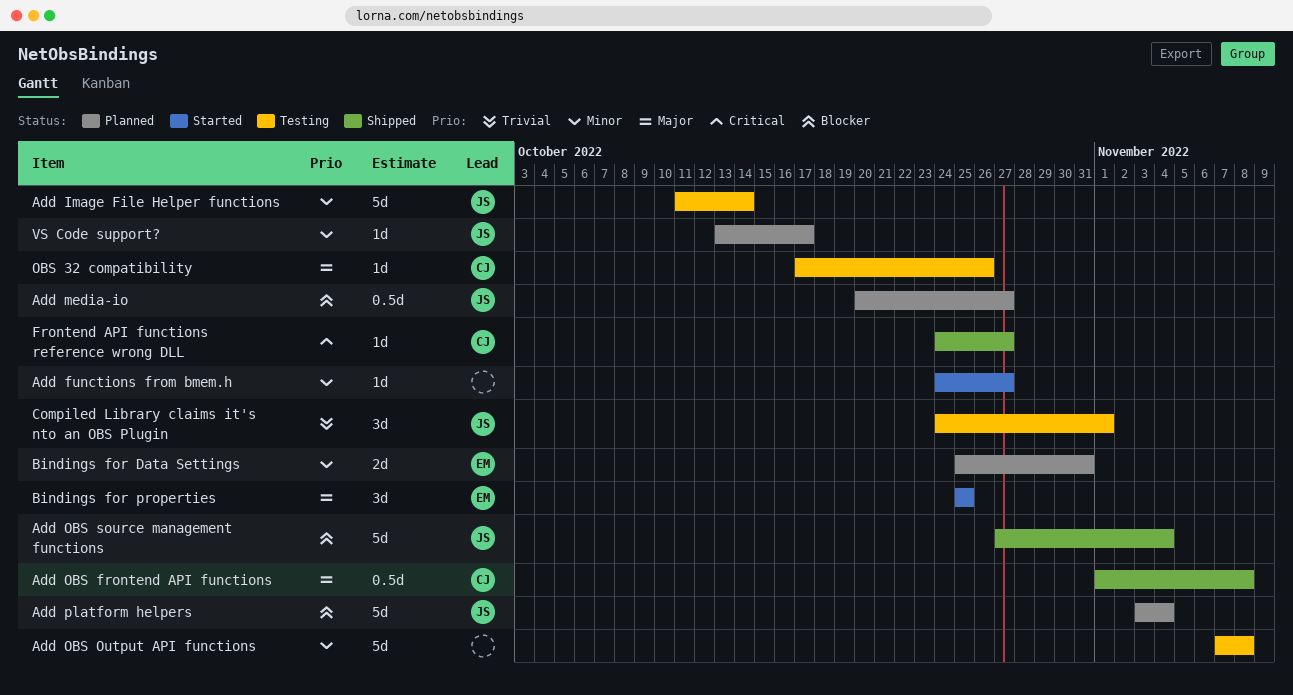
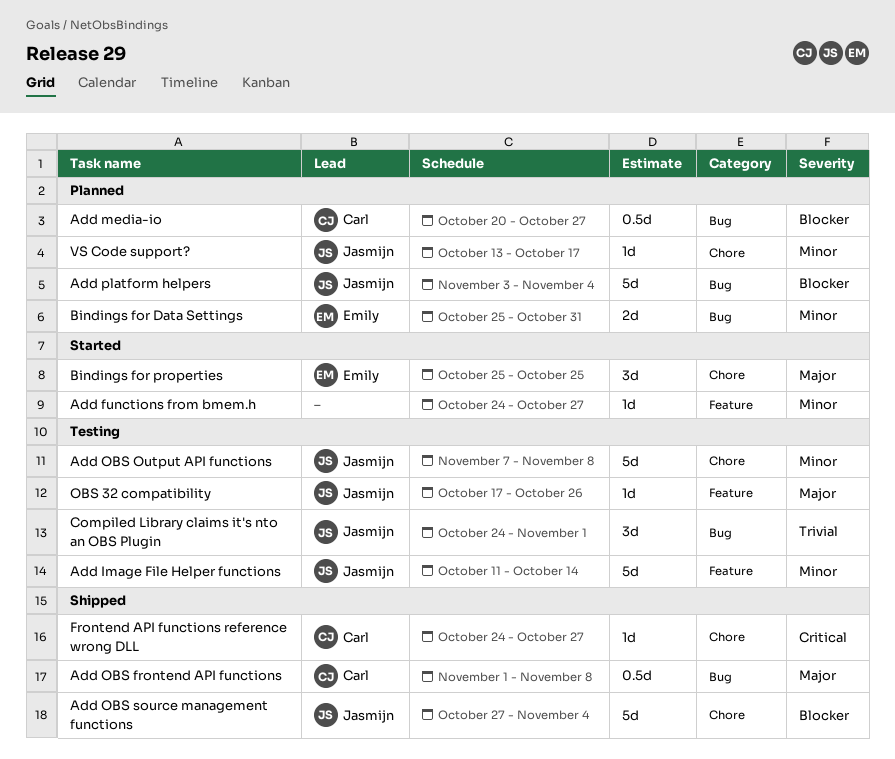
Add media-io, owner: Jasmijn -> Carl
Add OBS Output API functions, owner: none -> Jasmijn
OBS 32 compatibility, owner: Carl -> Jasmijn

